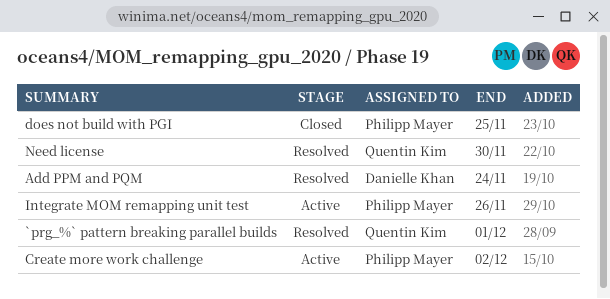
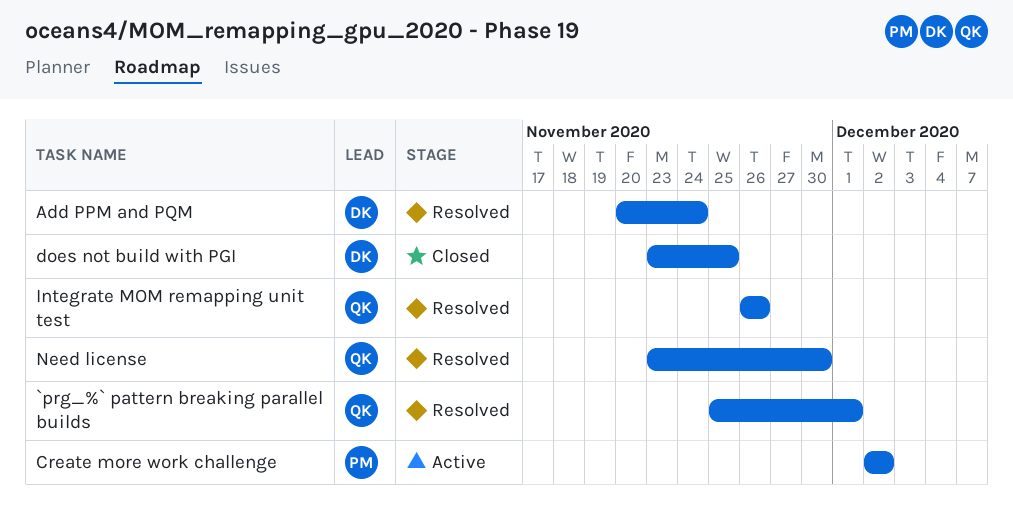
does not build with PGI, owner: Philipp Mayer -> Danielle Khan
Integrate MOM remapping unit test, status: Active -> Resolved
Integrate MOM remapping unit test, owner: Philipp Mayer -> Quentin Kim

